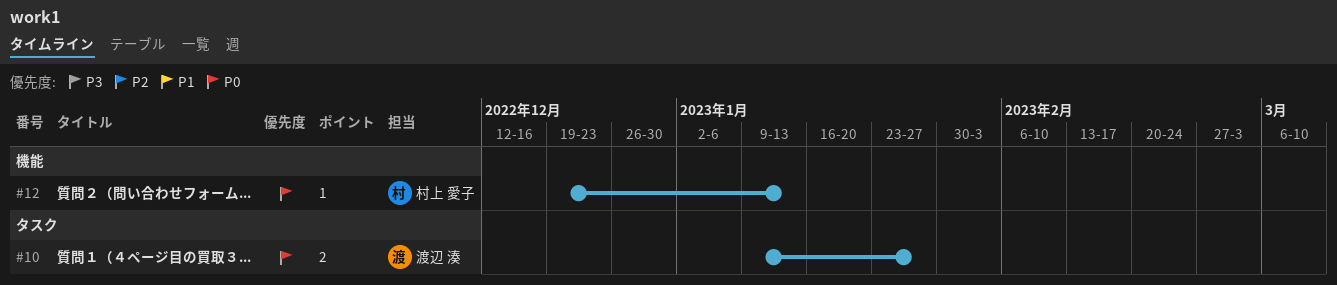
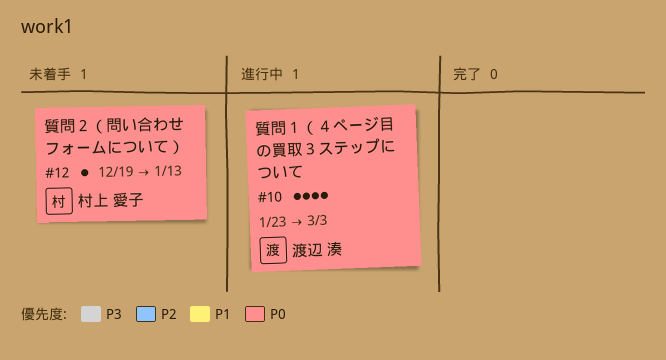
#10, estimate: 2 -> 4
#10, start: Jan 9 -> Jan 23
#10, due: Jan 27 -> Mar 3

